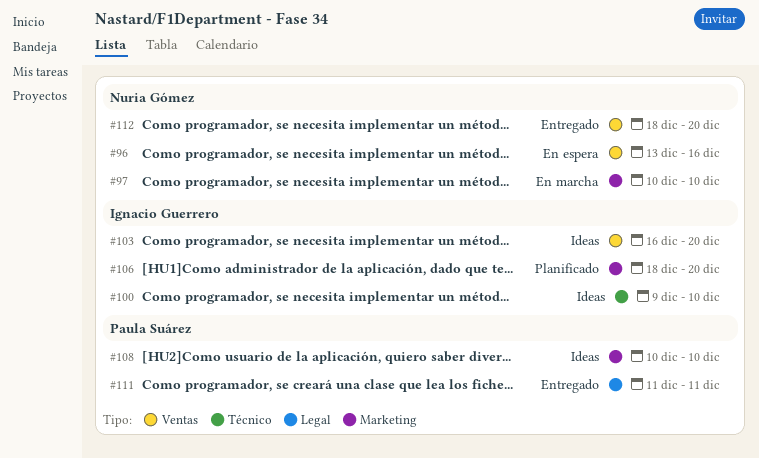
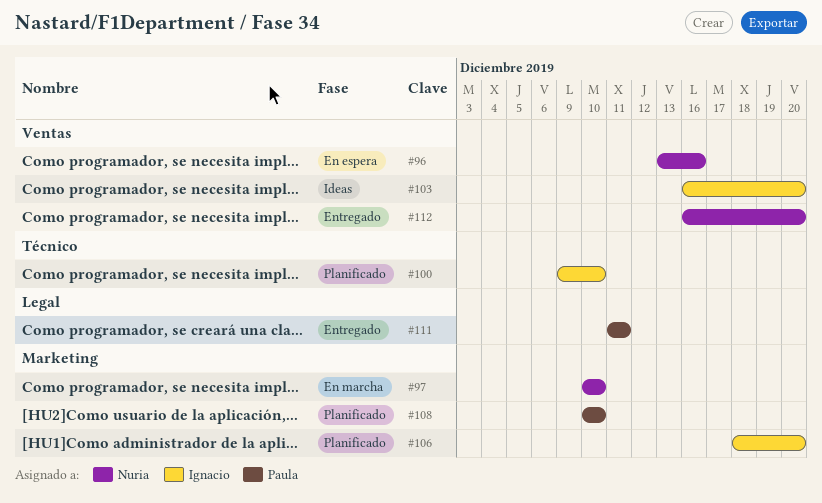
#100, status: Ideas -> Planificado
#108, status: Ideas -> Planificado
#112, start: Dec 18 -> Dec 16

